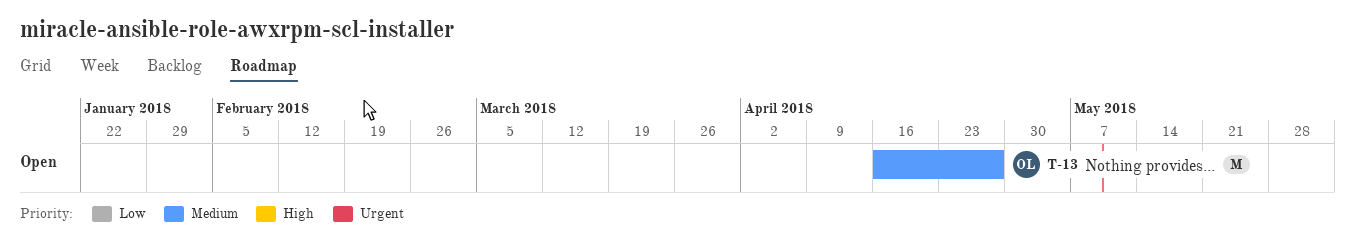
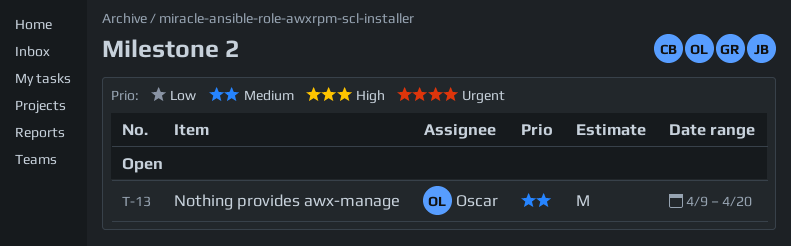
T-13, start: Apr 16 -> Apr 9
T-13, due: Apr 27 -> Apr 20

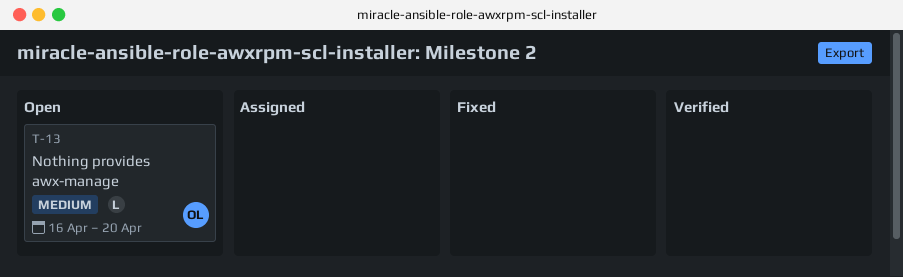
T-13, estimate: M -> L
T-13, start: Apr 9 -> Apr 16

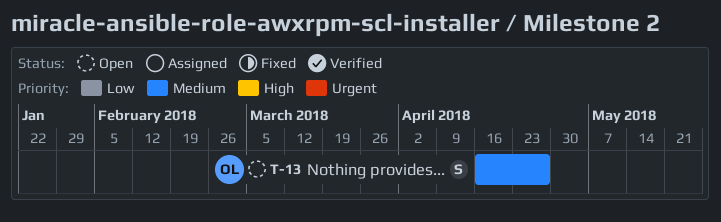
T-13, estimate: L -> S
T-13, due: Apr 20 -> Apr 27

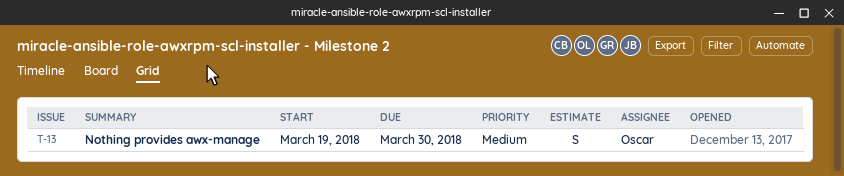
T-13, start: Apr 16 -> Mar 19
T-13, due: Apr 27 -> Mar 30

